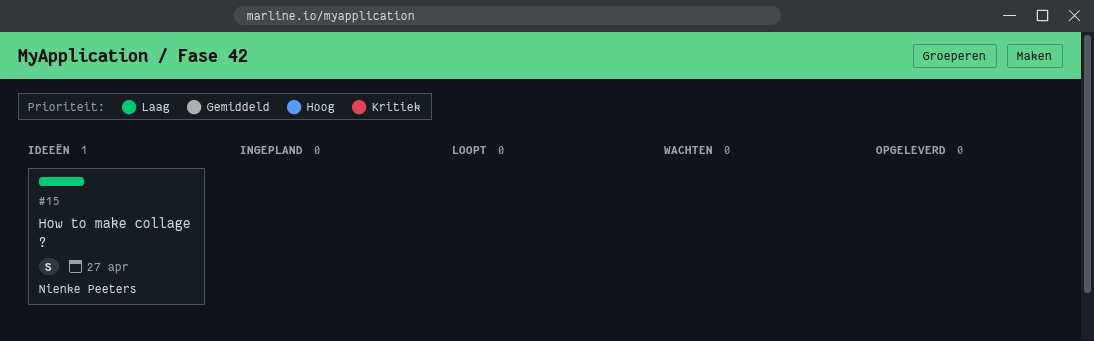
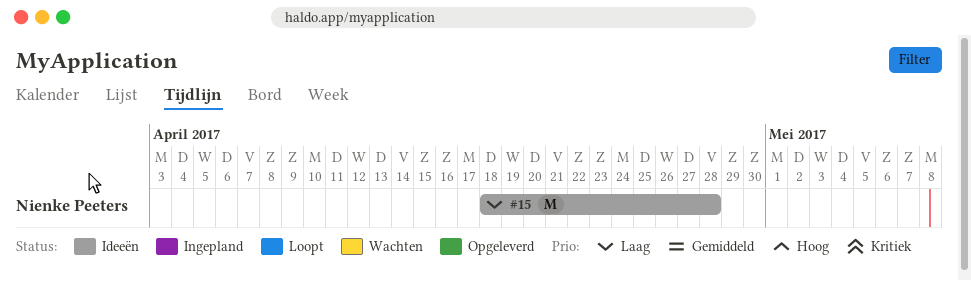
#15, estimate: S -> M
#15, due: Apr 27 -> Apr 28

